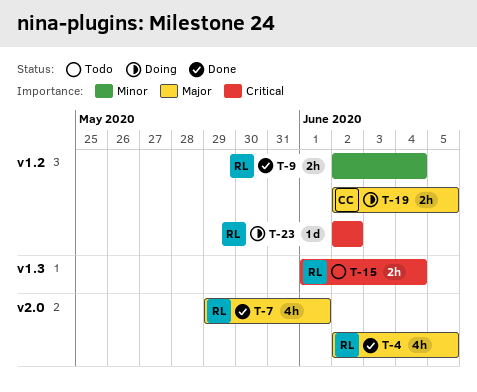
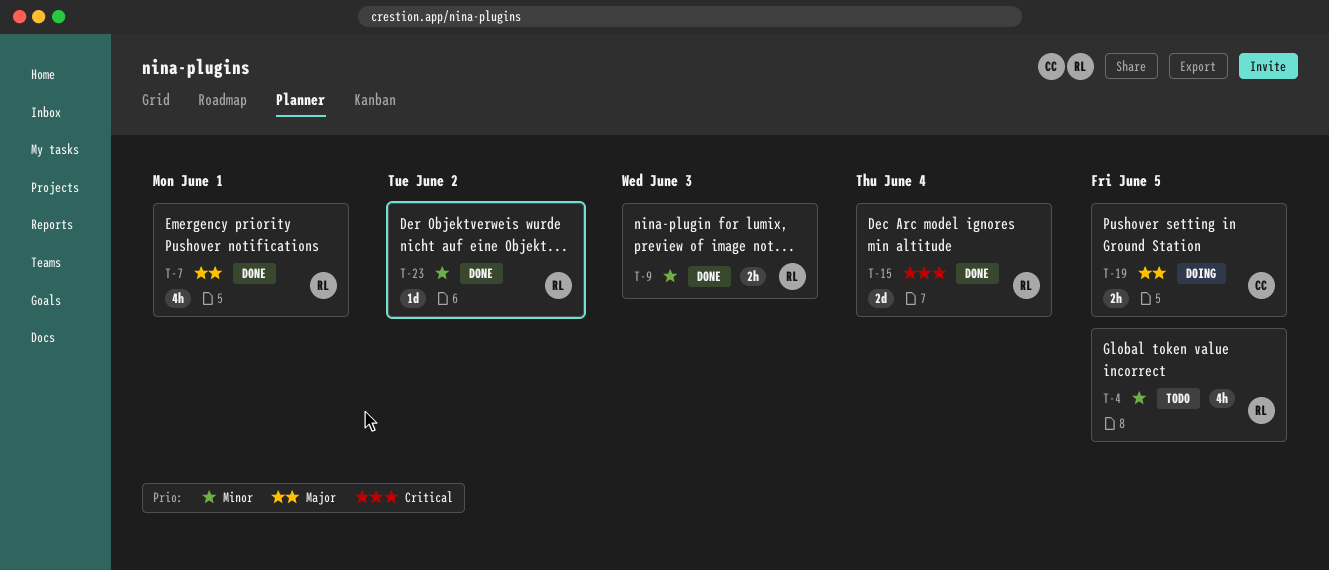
T-4, status: Done -> Todo
T-4, priority: Major -> Minor
T-9, due: Jun 4 -> Jun 3
T-15, status: Todo -> Done
T-15, estimate: 2h -> 2d
T-23, status: Doing -> Done
T-23, priority: Critical -> Minor

